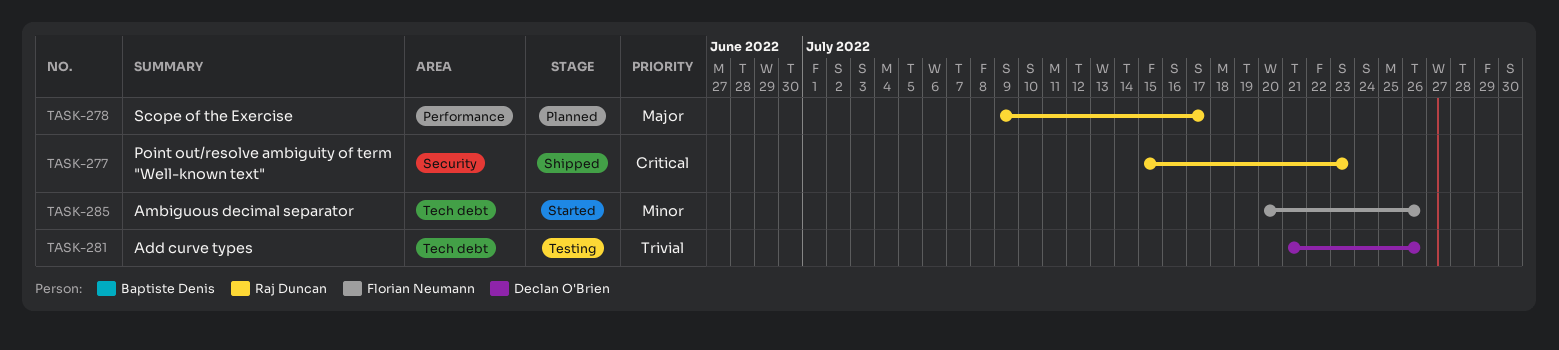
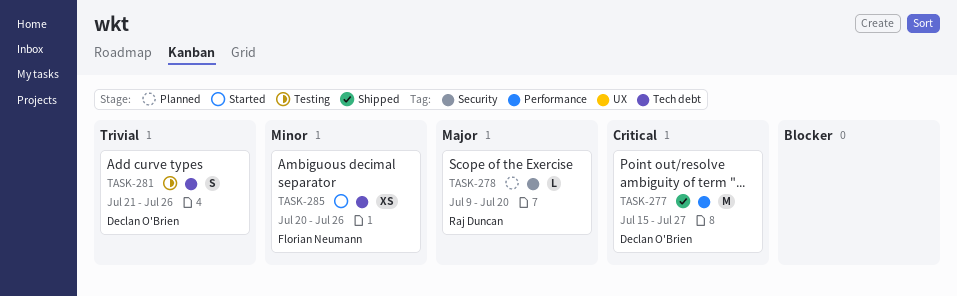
TASK-277, owner: Raj Duncan -> Declan O'Brien
TASK-277, label: Security -> Performance
TASK-277, due: Jul 23 -> Jul 27
TASK-278, label: Performance -> Security
TASK-278, due: Jul 17 -> Jul 20

